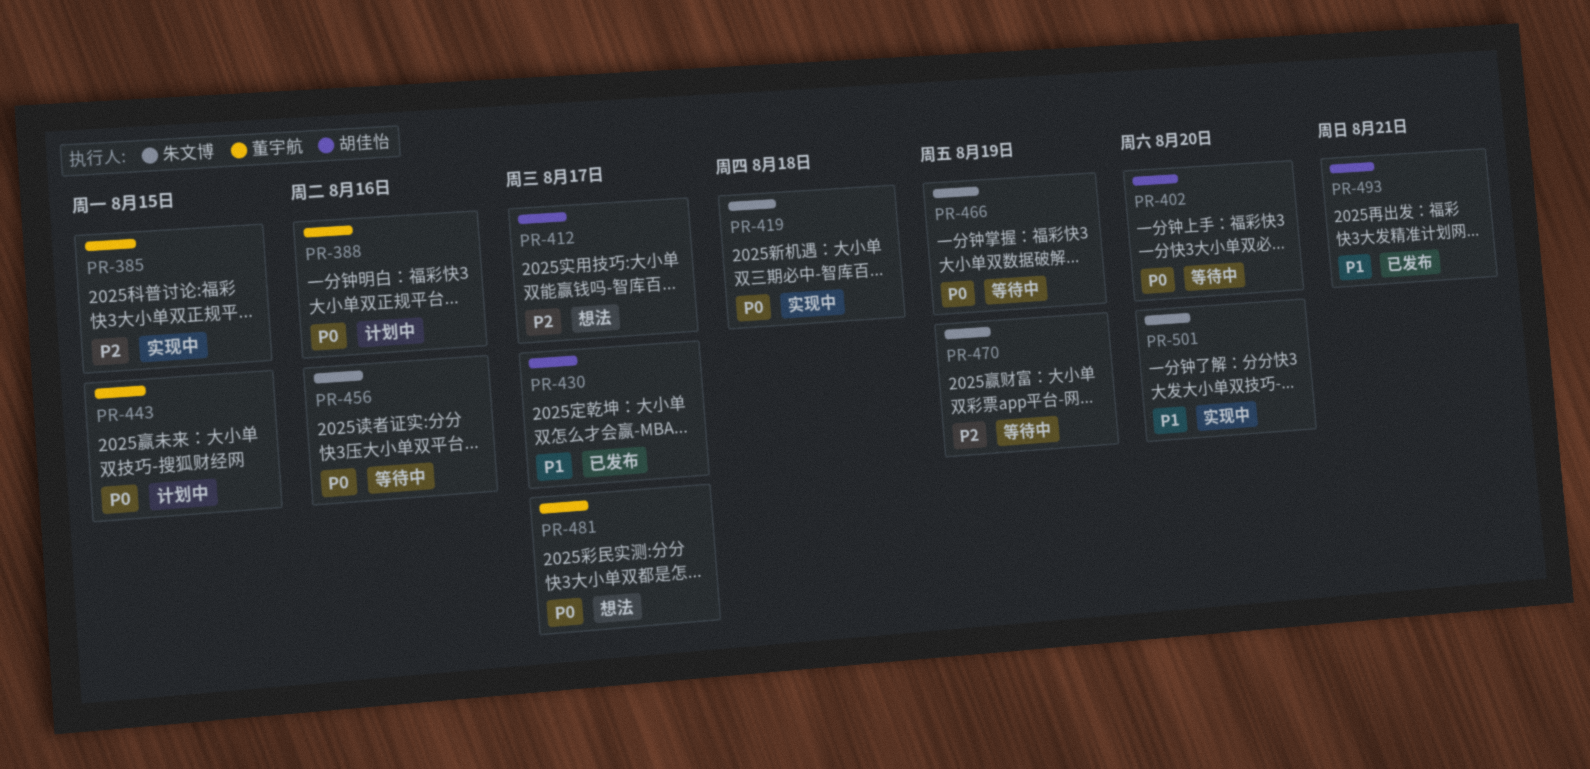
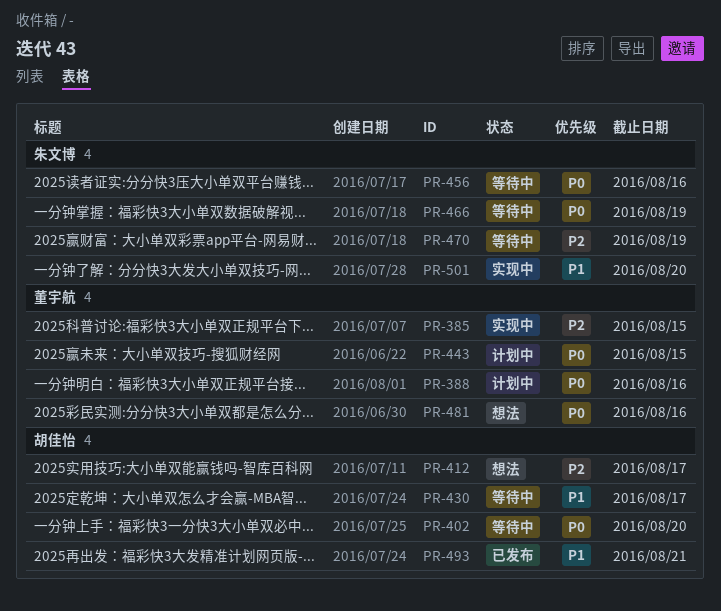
PR-419: present -> none
PR-430, status: 已发布 -> 等待中
PR-481, due: Aug 17 -> Aug 16

